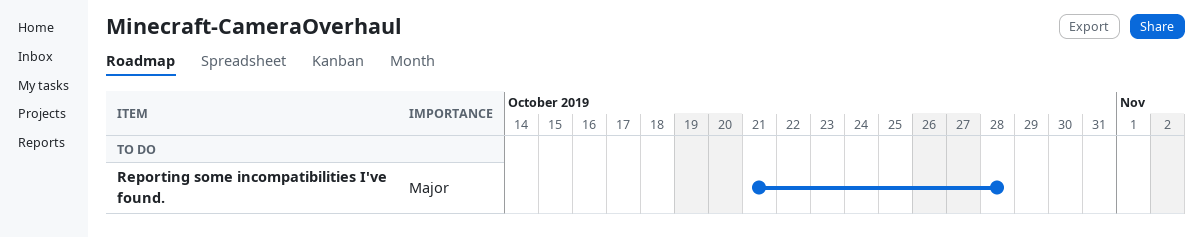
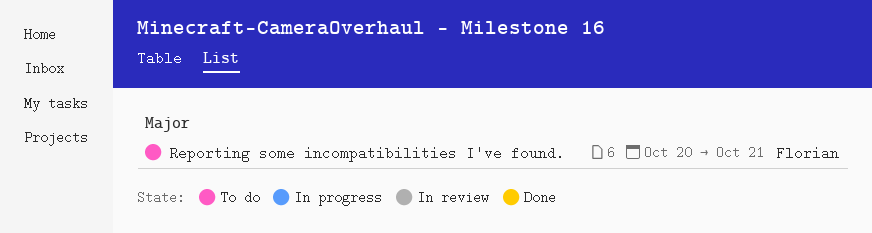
Reporting some incompatibilities I've found., start: Oct 21 -> Oct 20
Reporting some incompatibilities I've found., due: Oct 28 -> Oct 21

